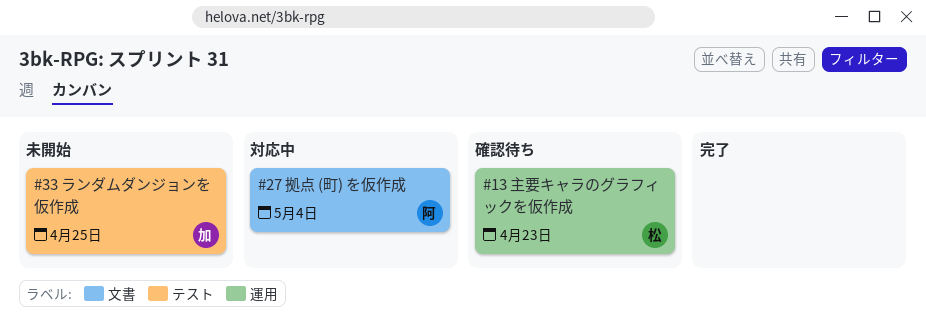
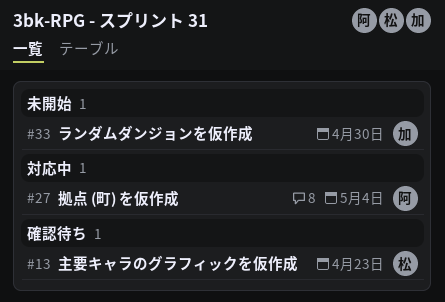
#33, due: Apr 25 -> Apr 30

